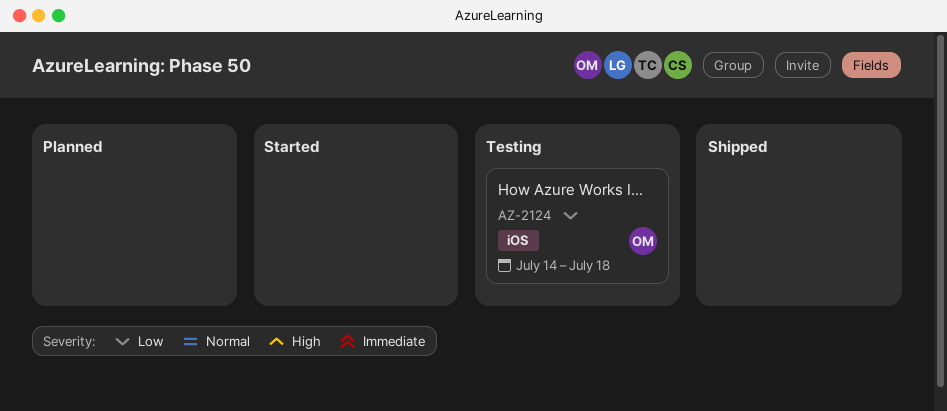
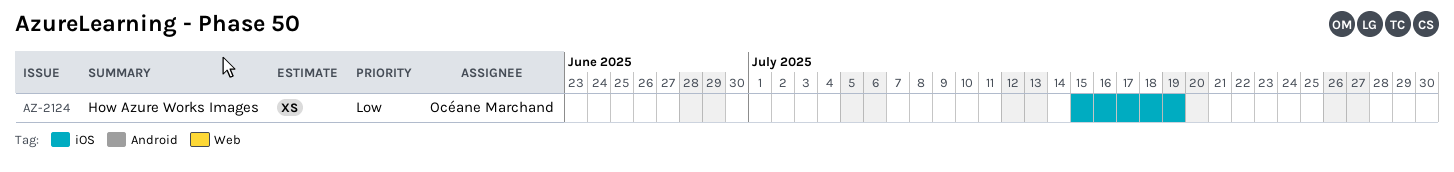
AZ-2124, start: Jul 14 -> Jul 15
AZ-2124, due: Jul 18 -> Jul 19

